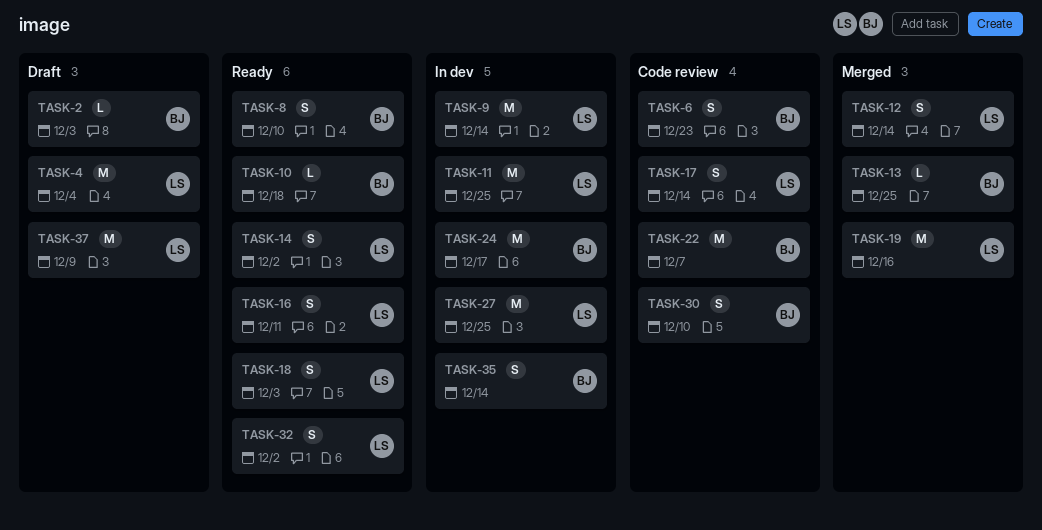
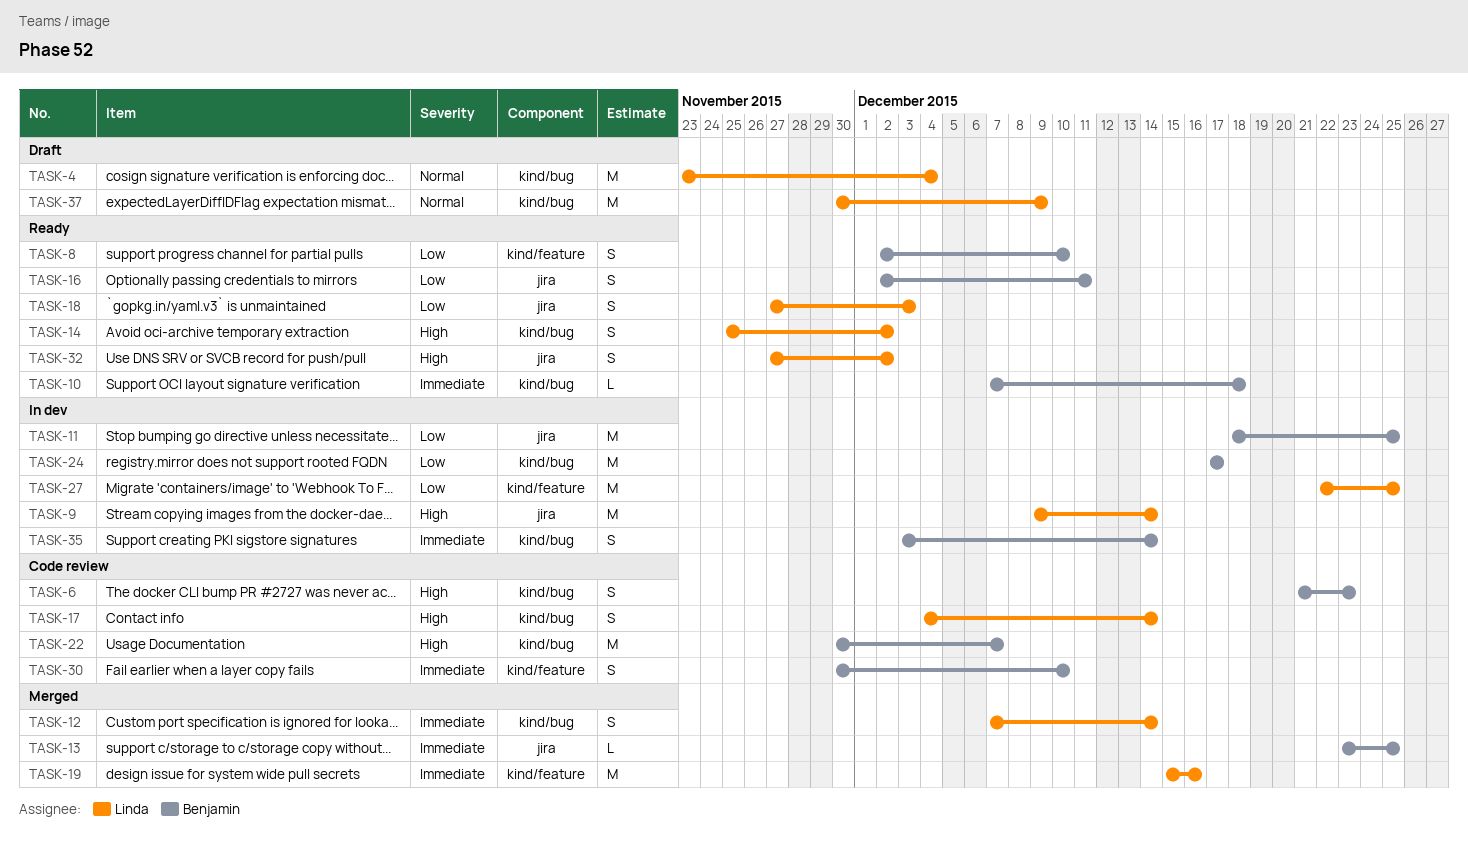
TASK-2: present -> none
TASK-11, owner: Linda -> Benjamin
TASK-16, owner: Linda -> Benjamin

